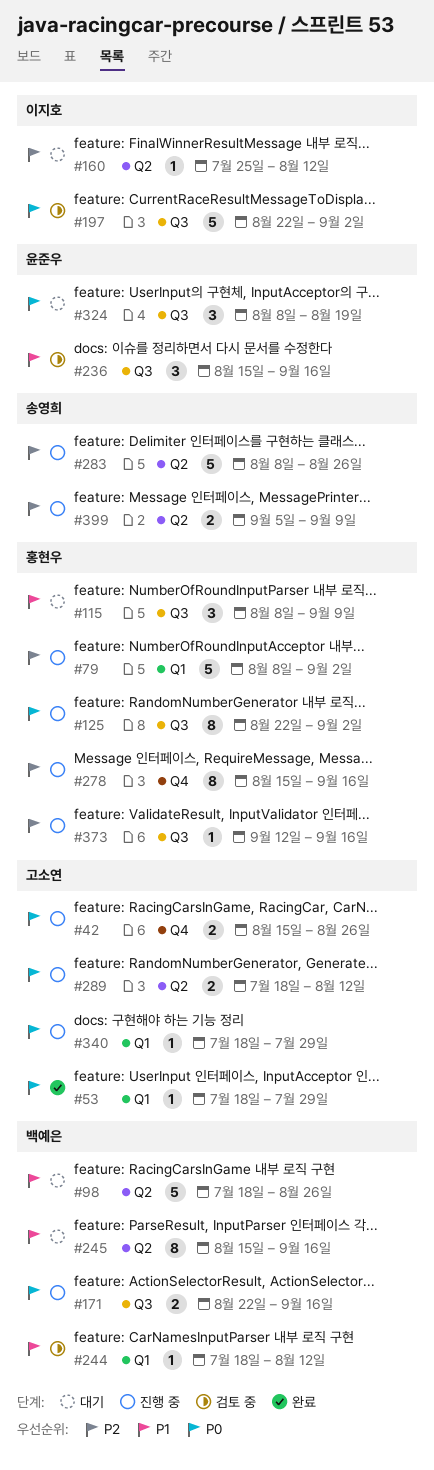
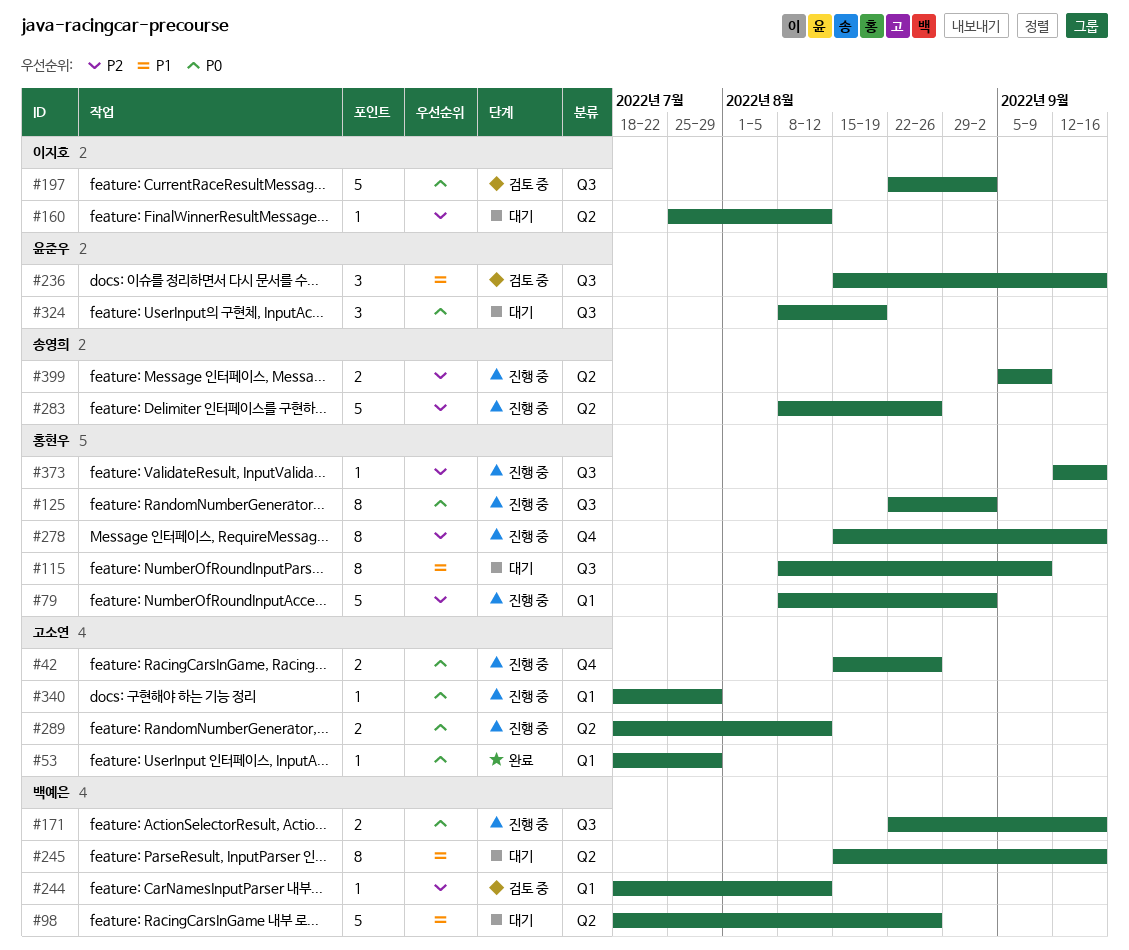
#115, estimate: 3 -> 8
#244, priority: P1 -> P2

